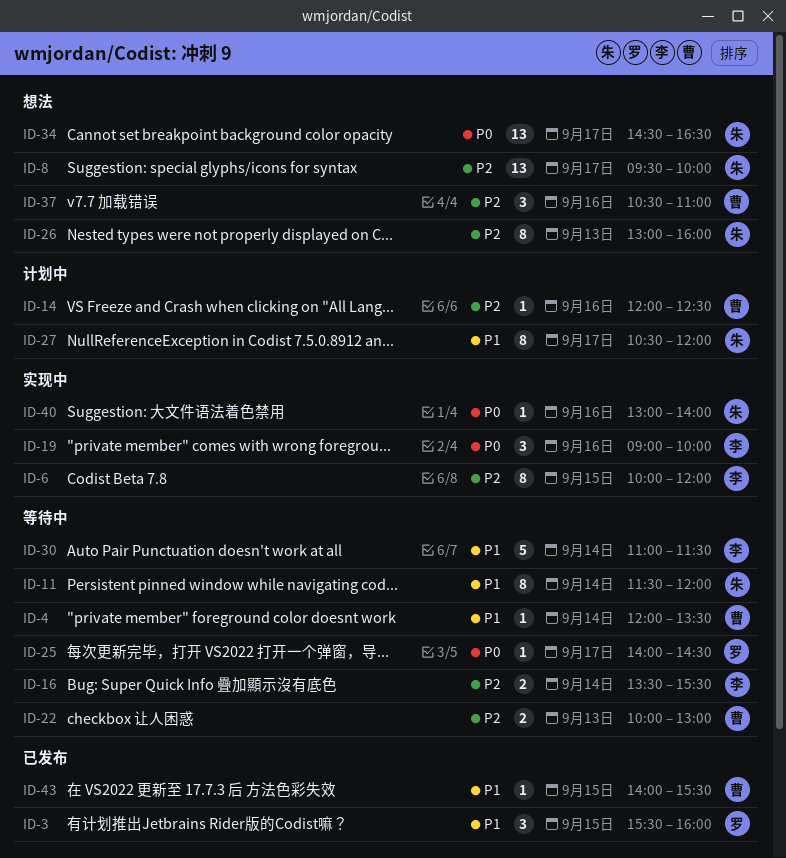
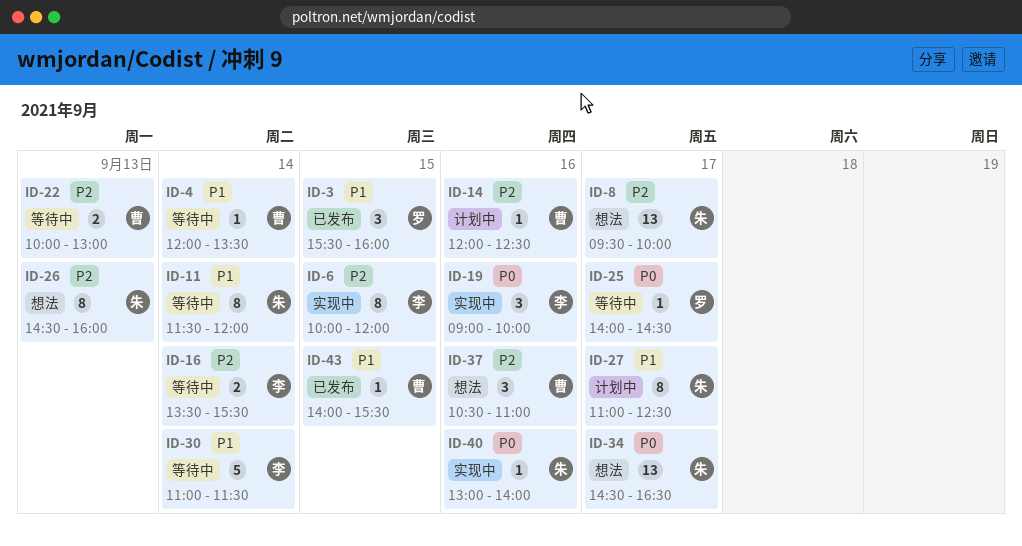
ID-26, begins: 13:00 -> 14:30
ID-27, begins: 10:30 -> 11:00
ID-27, ends: 12:00 -> 12:30

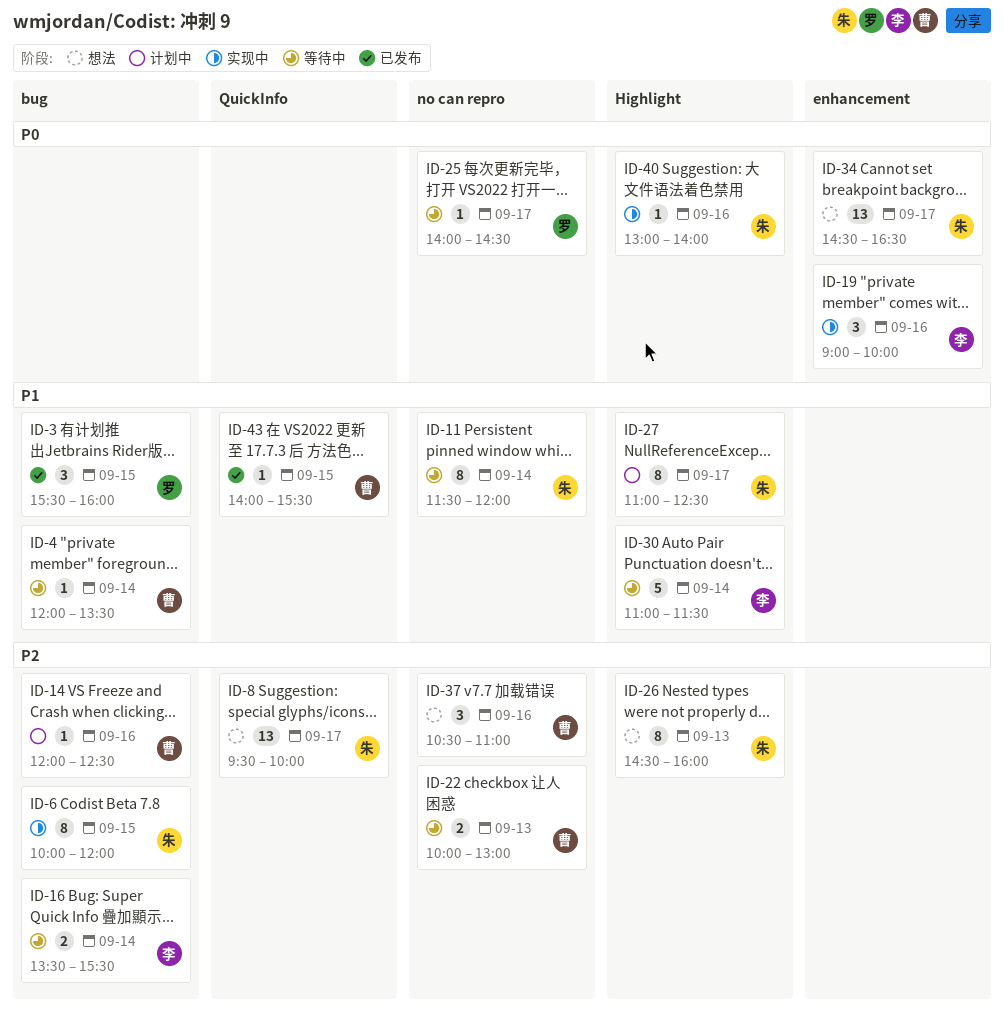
ID-6, owner: 李 -> 朱

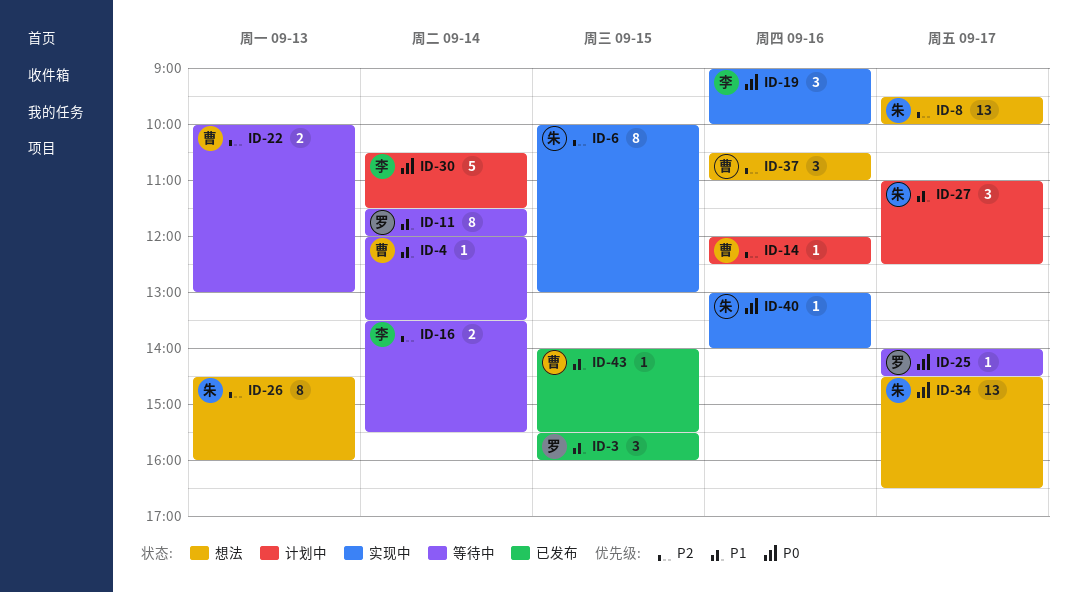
ID-6, ends: 12:00 -> 13:00
ID-11, owner: 朱 -> 罗
ID-27, estimate: 8 -> 3
ID-30, status: 等待中 -> 计划中
ID-30, priority: P1 -> P0
ID-30, begins: 11:00 -> 10:30

